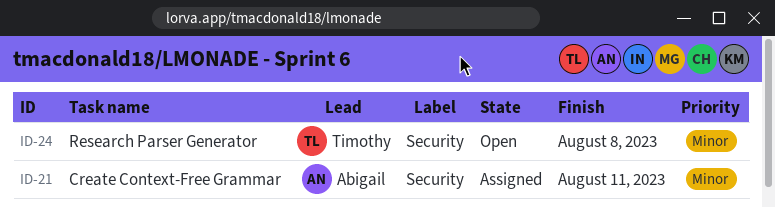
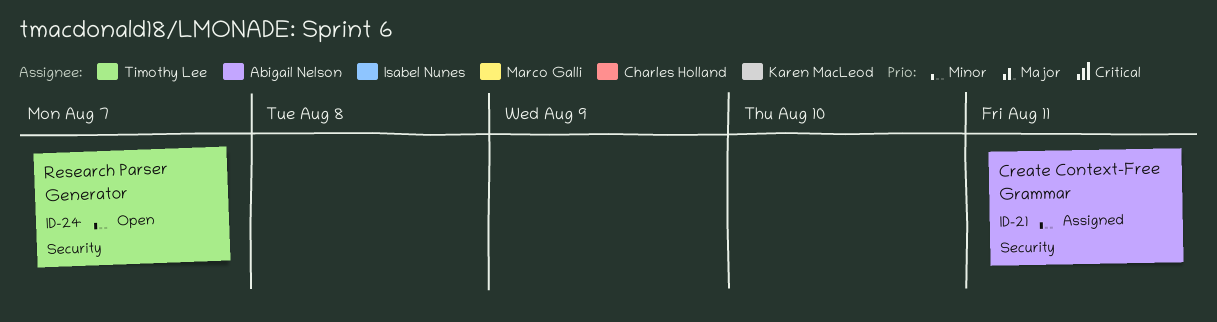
ID-24, due: Aug 8 -> Aug 7

